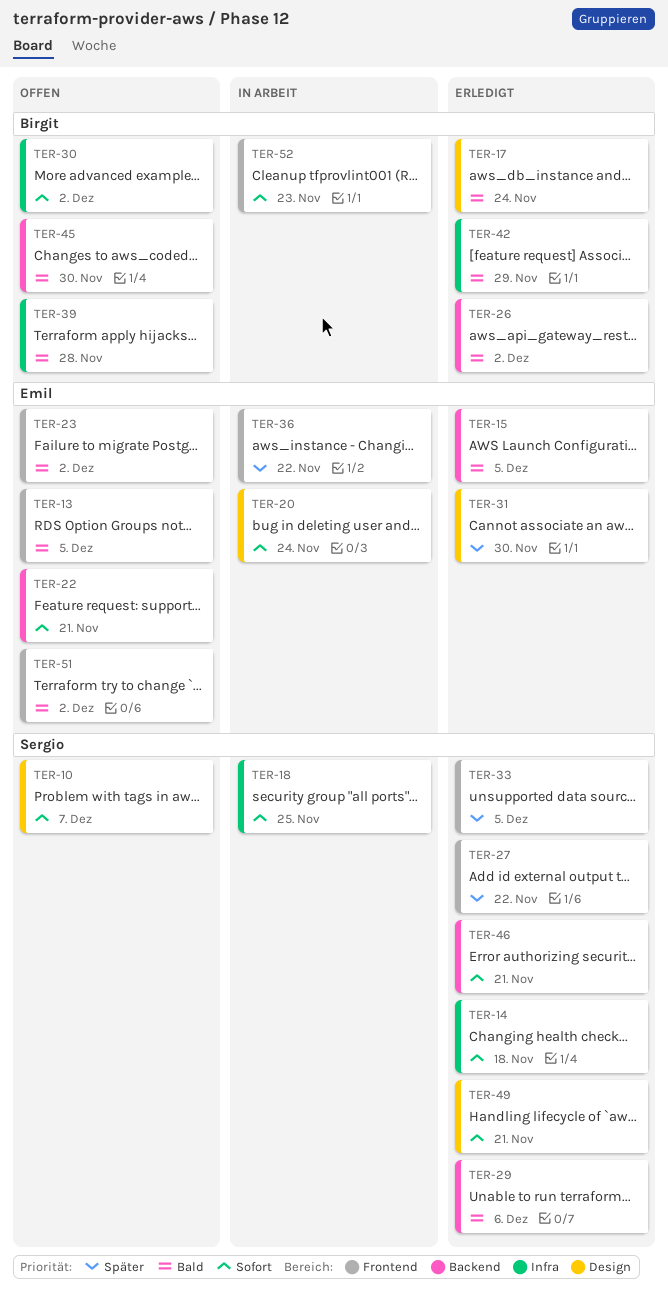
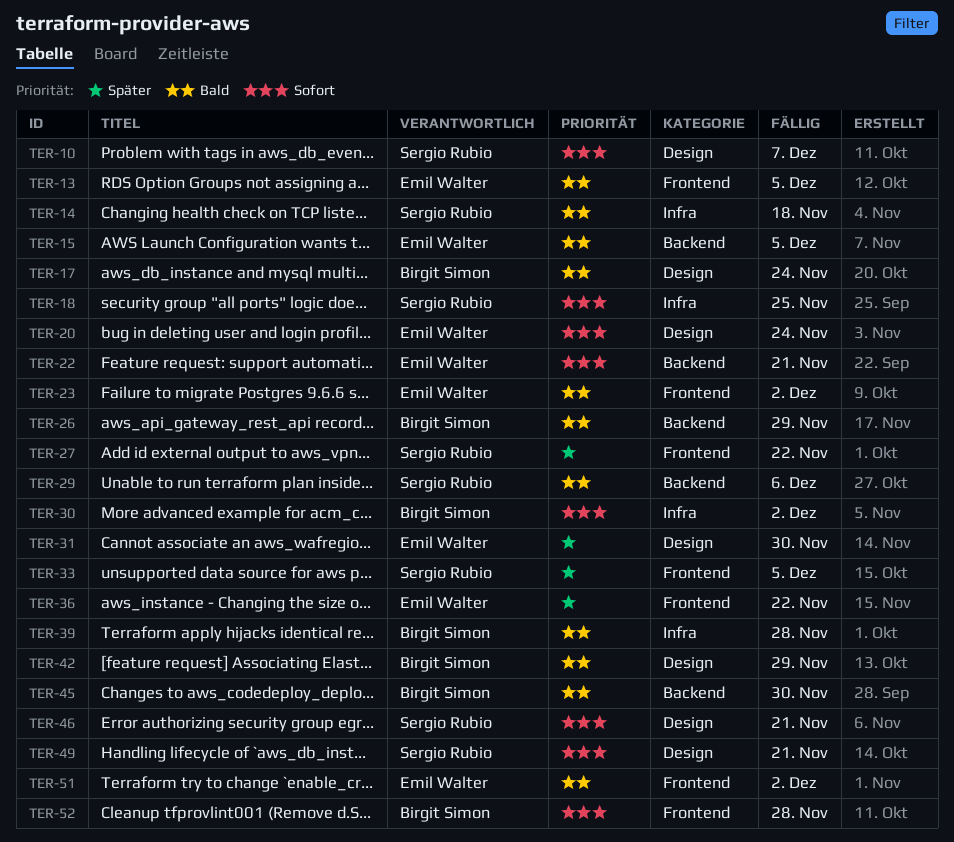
TER-14, priority: Sofort -> Bald
TER-26, due: Dec 2 -> Nov 29
TER-42, label: Infra -> Design
TER-46, label: Backend -> Design
TER-52, due: Nov 23 -> Nov 28

